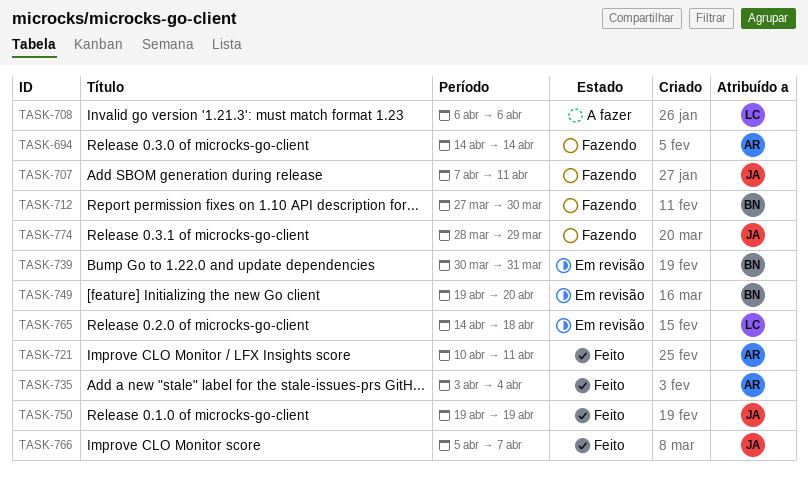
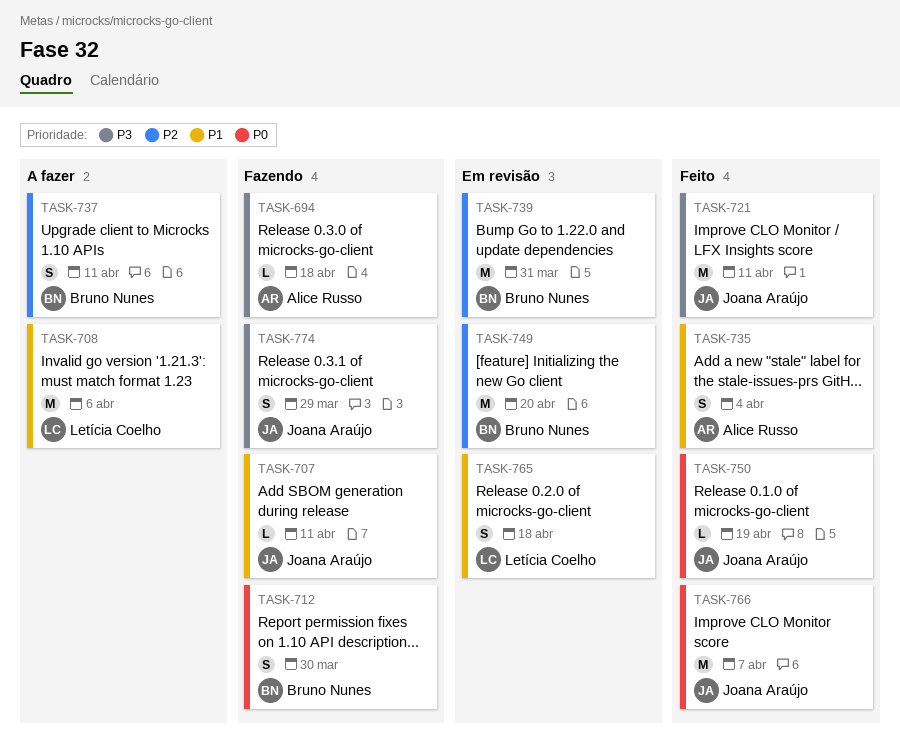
TASK-694, due: Apr 14 -> Apr 18
TASK-721, owner: Alice Russo -> Joana Araújo
TASK-737: none -> present

